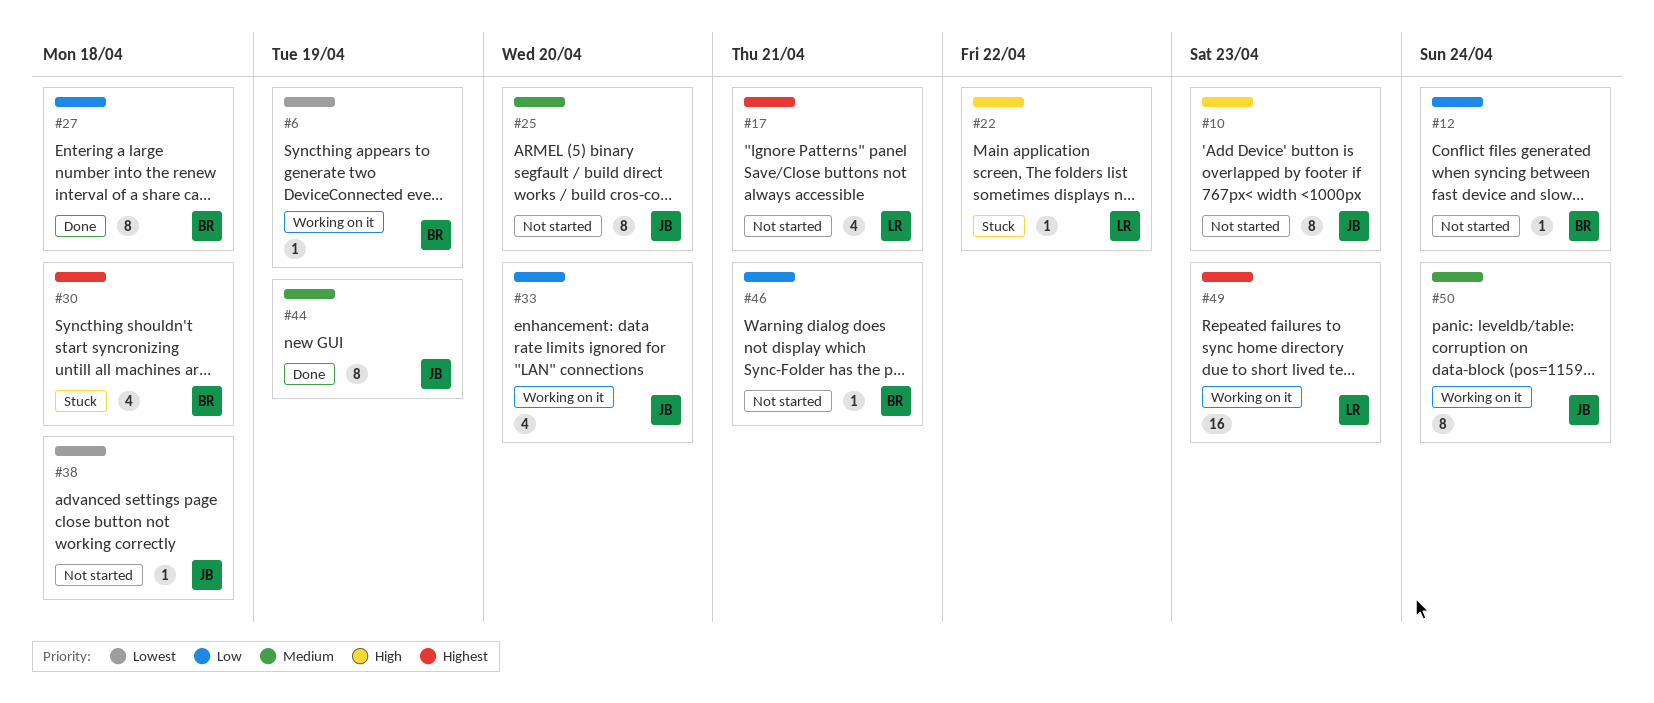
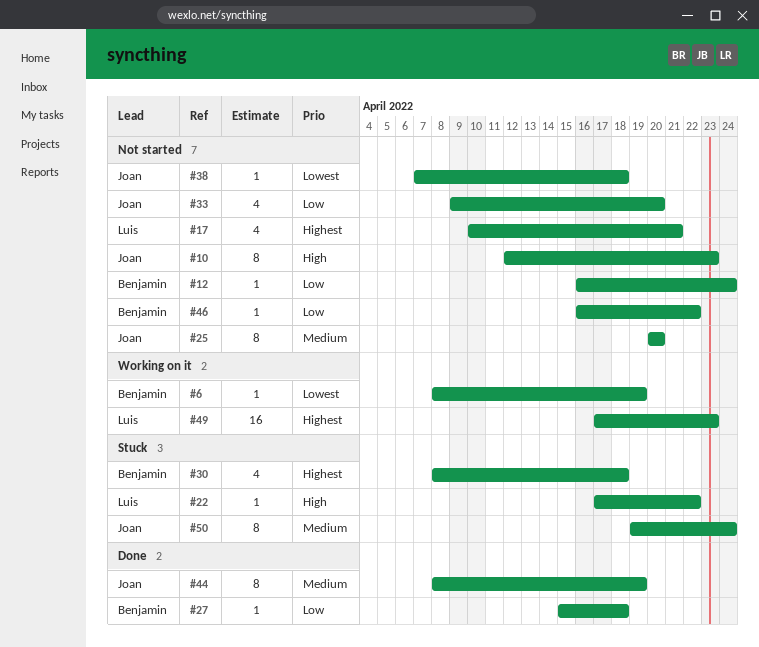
#27, estimate: 8 -> 1
#33, status: Working on it -> Not started
#46, due: Apr 21 -> Apr 22
#50, status: Working on it -> Stuck

